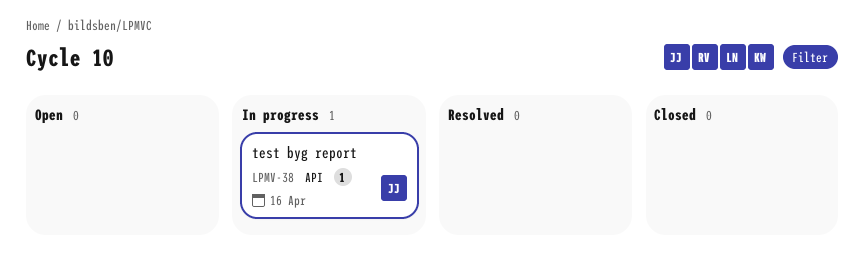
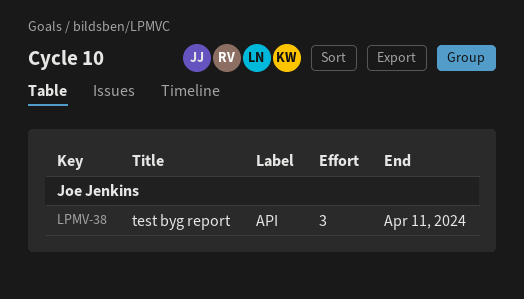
LPMV-38, estimate: 1 -> 3
LPMV-38, due: Apr 16 -> Apr 11

